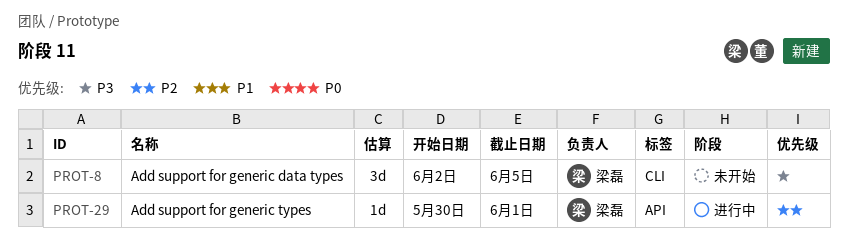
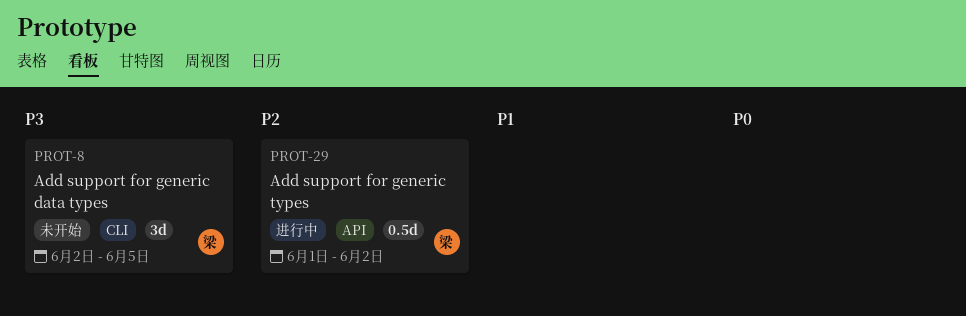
PROT-29, estimate: 1d -> 0.5d
PROT-29, start: May 30 -> Jun 1
PROT-29, due: Jun 1 -> Jun 2

